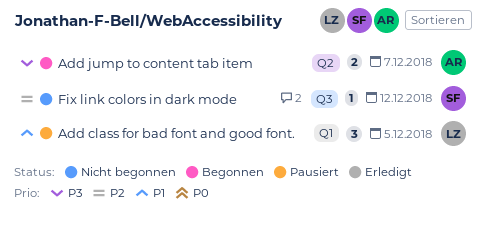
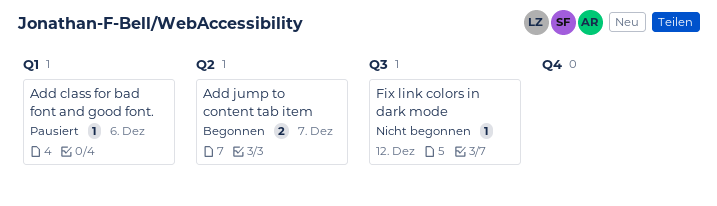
Add class for bad font and good font., estimate: 3 -> 1
Add class for bad font and good font., due: Dec 5 -> Dec 6

